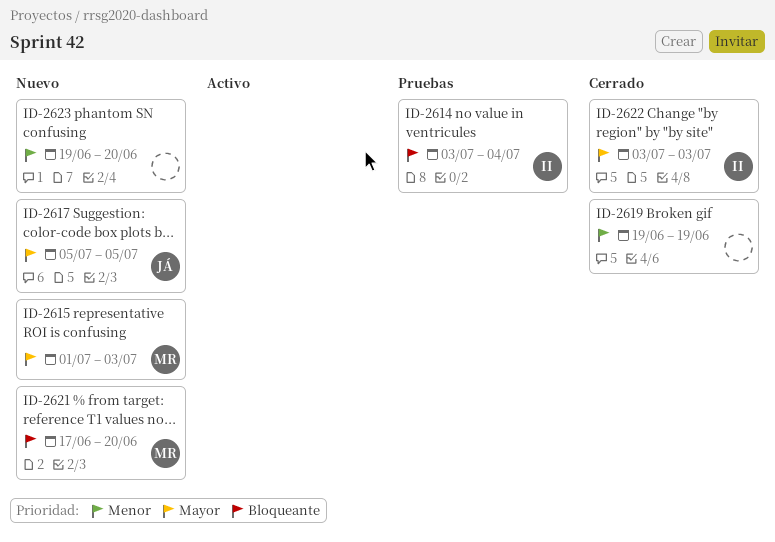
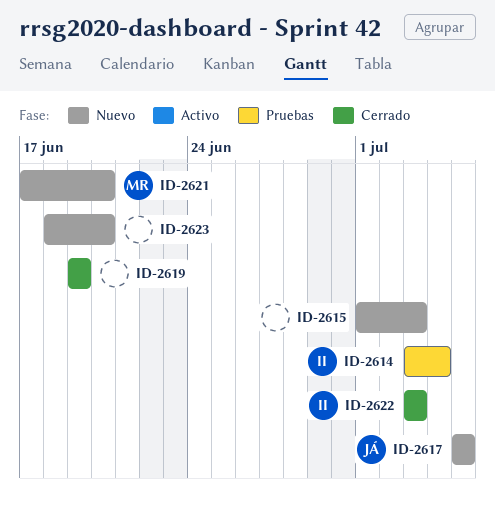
ID-2615, owner: MR -> none
ID-2623, start: Jun 19 -> Jun 18

